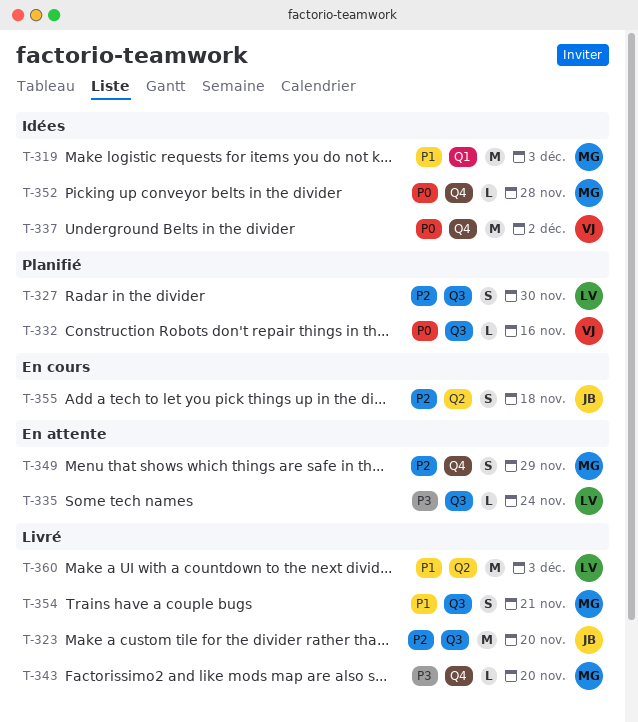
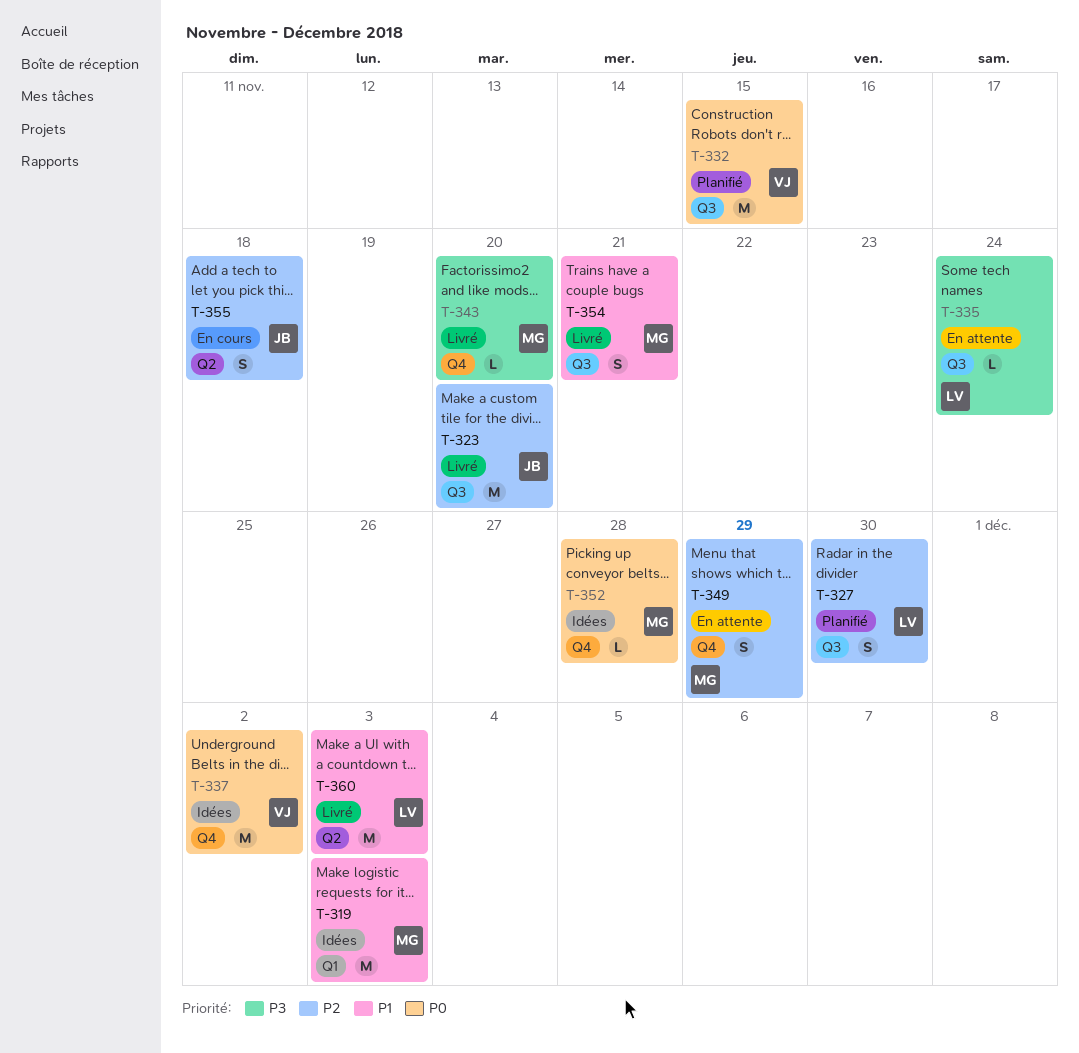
T-332, estimate: L -> M
T-332, due: Nov 16 -> Nov 15

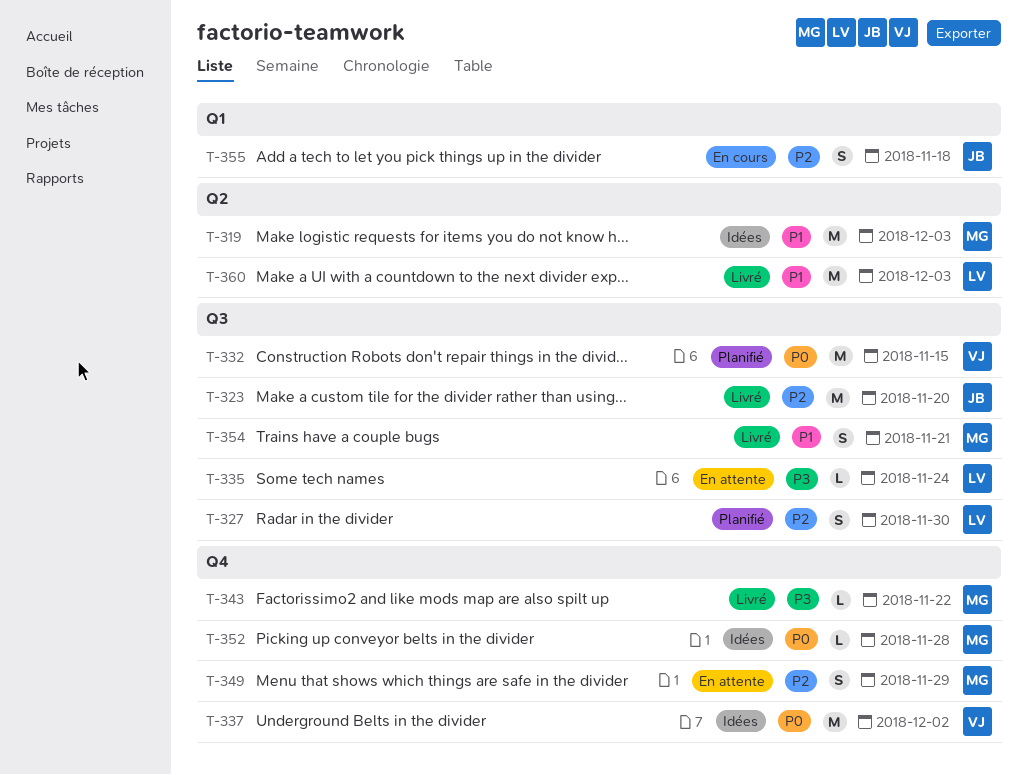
T-319, label: Q1 -> Q2
T-343, due: Nov 20 -> Nov 22
T-355, label: Q2 -> Q1

